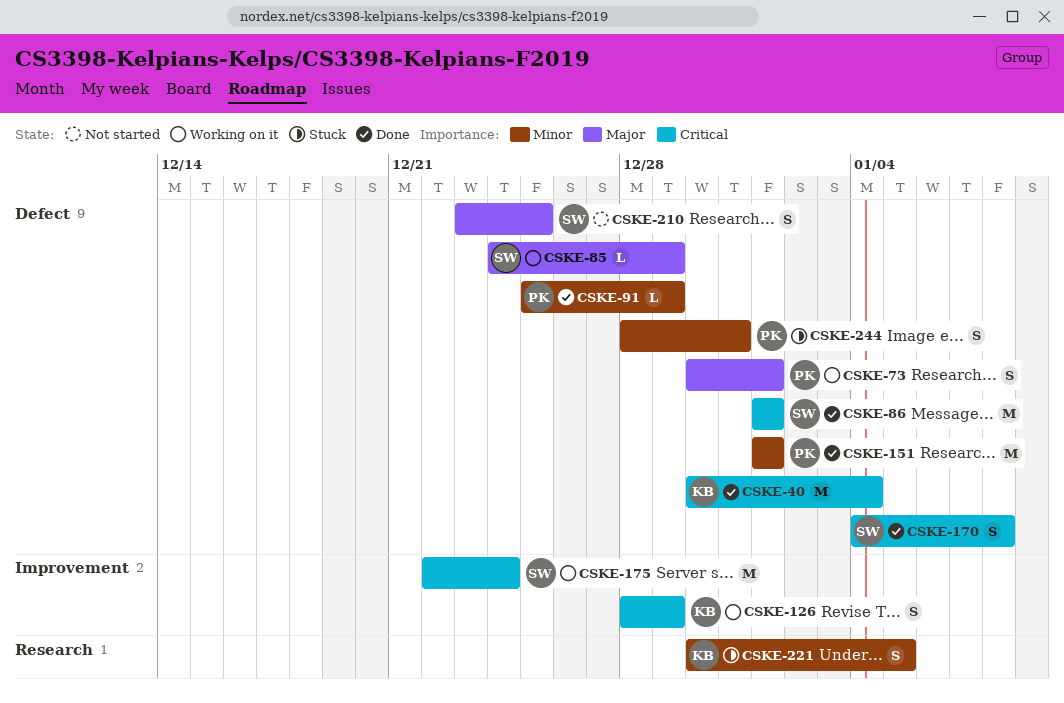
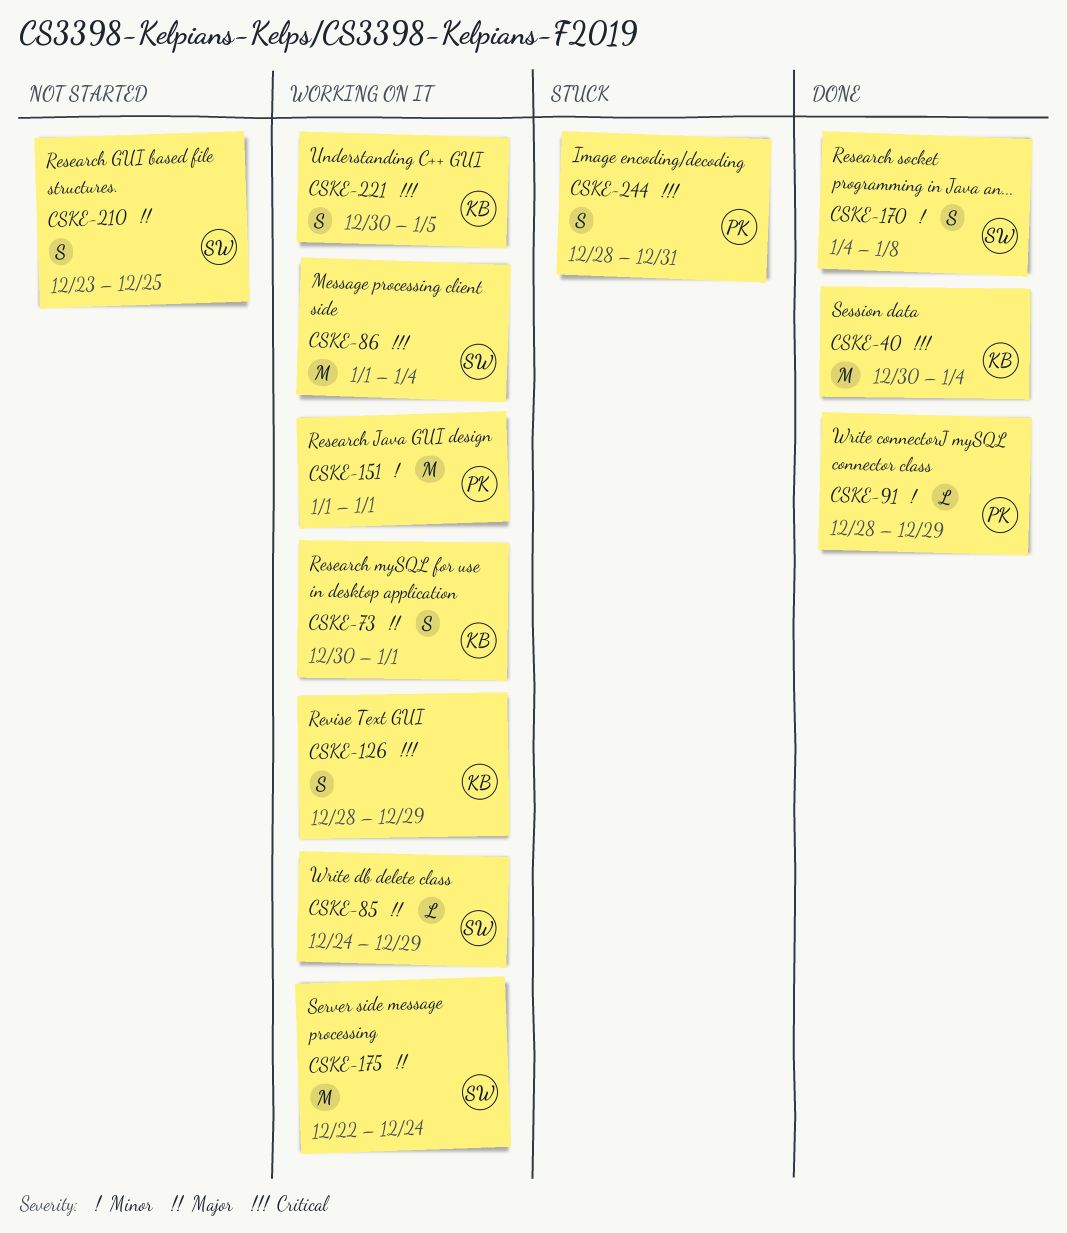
CSKE-73, owner: PK -> KB
CSKE-86, status: Done -> Working on it
CSKE-86, due: Jan 1 -> Jan 4
CSKE-91, start: Dec 25 -> Dec 28
CSKE-151, status: Done -> Working on it
CSKE-170, priority: Critical -> Minor
CSKE-175, priority: Critical -> Major
CSKE-221, status: Stuck -> Working on it
CSKE-221, priority: Minor -> Critical
CSKE-244, priority: Minor -> Critical

